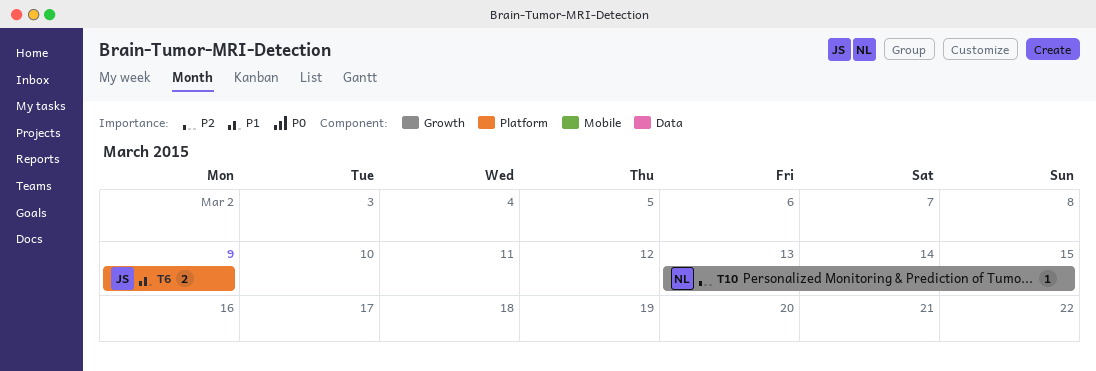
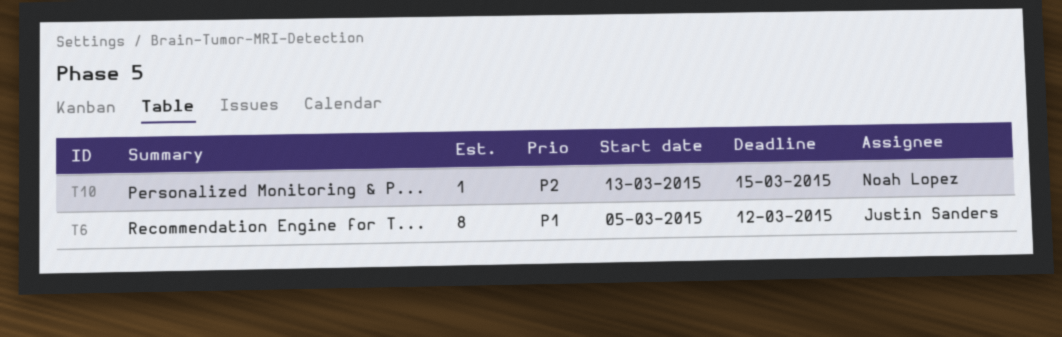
T6, estimate: 2 -> 8
T6, start: Mar 9 -> Mar 5
T6, due: Mar 9 -> Mar 12

